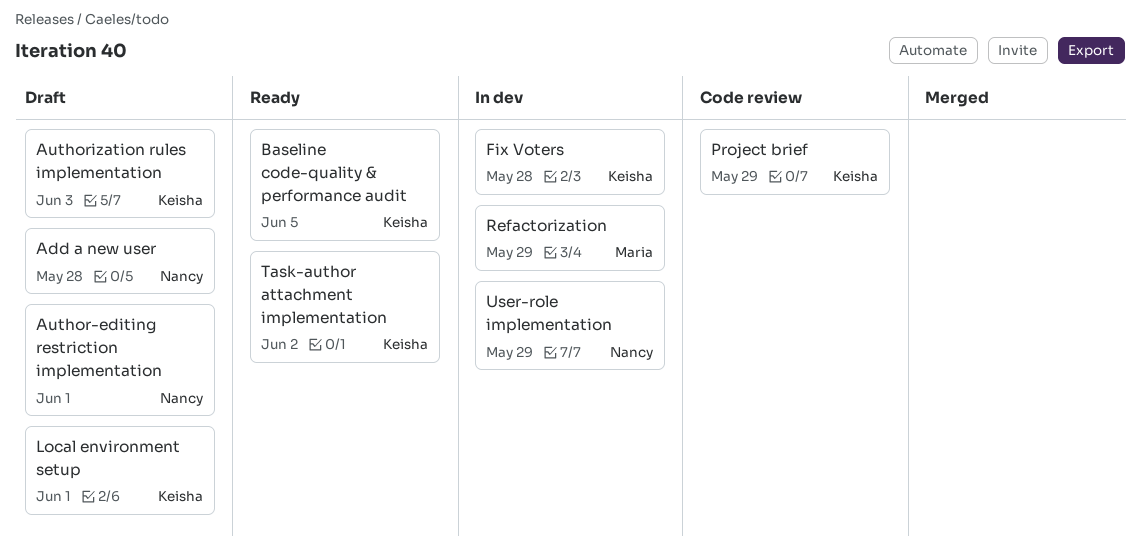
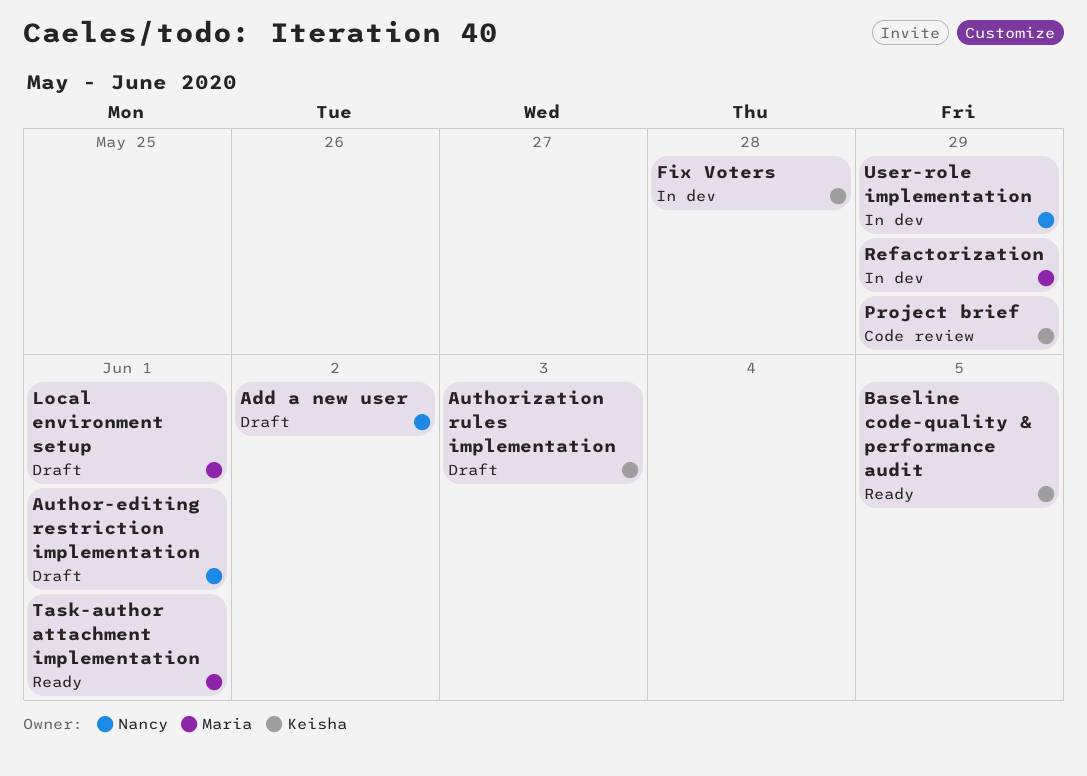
Add a new user, due: May 28 -> Jun 2
Local environment setup, owner: Keisha -> Maria
Task-author attachment implementation, owner: Keisha -> Maria
Task-author attachment implementation, due: Jun 2 -> Jun 1

